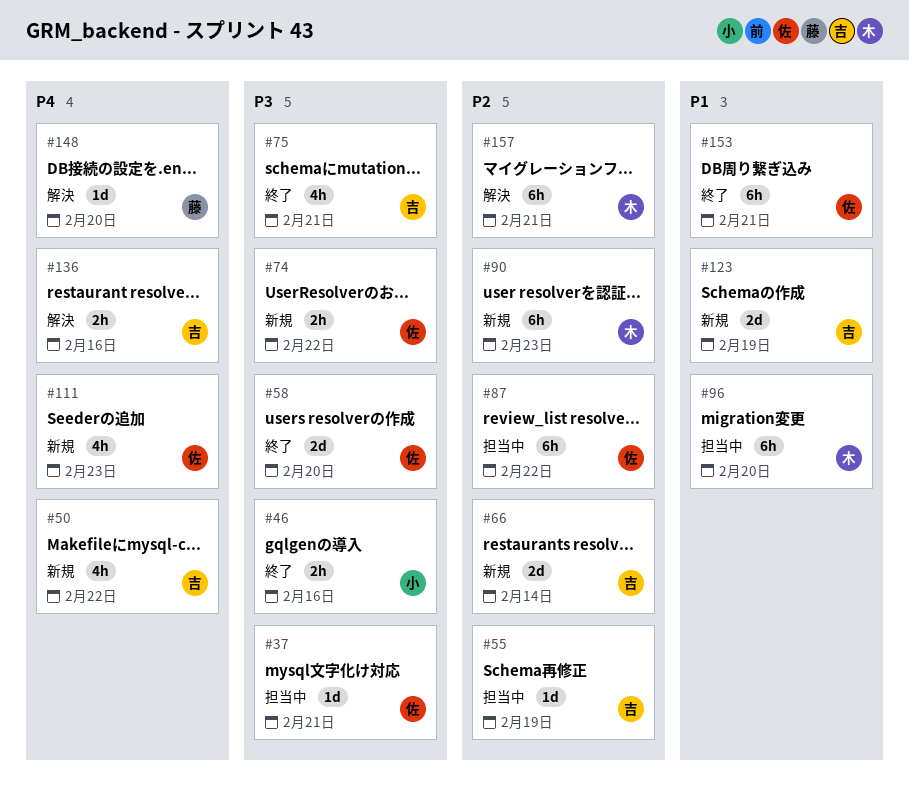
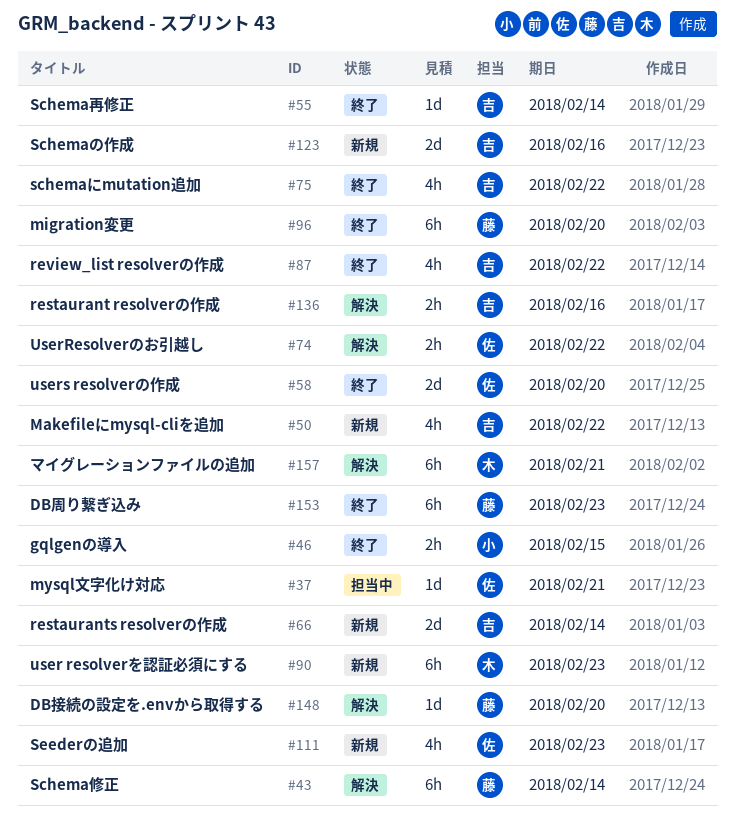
#43: none -> present
#46, due: Feb 16 -> Feb 15
#55, status: 担当中 -> 終了
#55, due: Feb 19 -> Feb 14
#74, status: 新規 -> 解決
#75, due: Feb 21 -> Feb 22
#87, status: 担当中 -> 終了
#87, owner: 佐 -> 吉
#87, estimate: 6h -> 4h
#96, status: 担当中 -> 終了
#96, owner: 木 -> 藤
#123, due: Feb 19 -> Feb 16
#153, owner: 佐 -> 藤
#153, due: Feb 21 -> Feb 23

